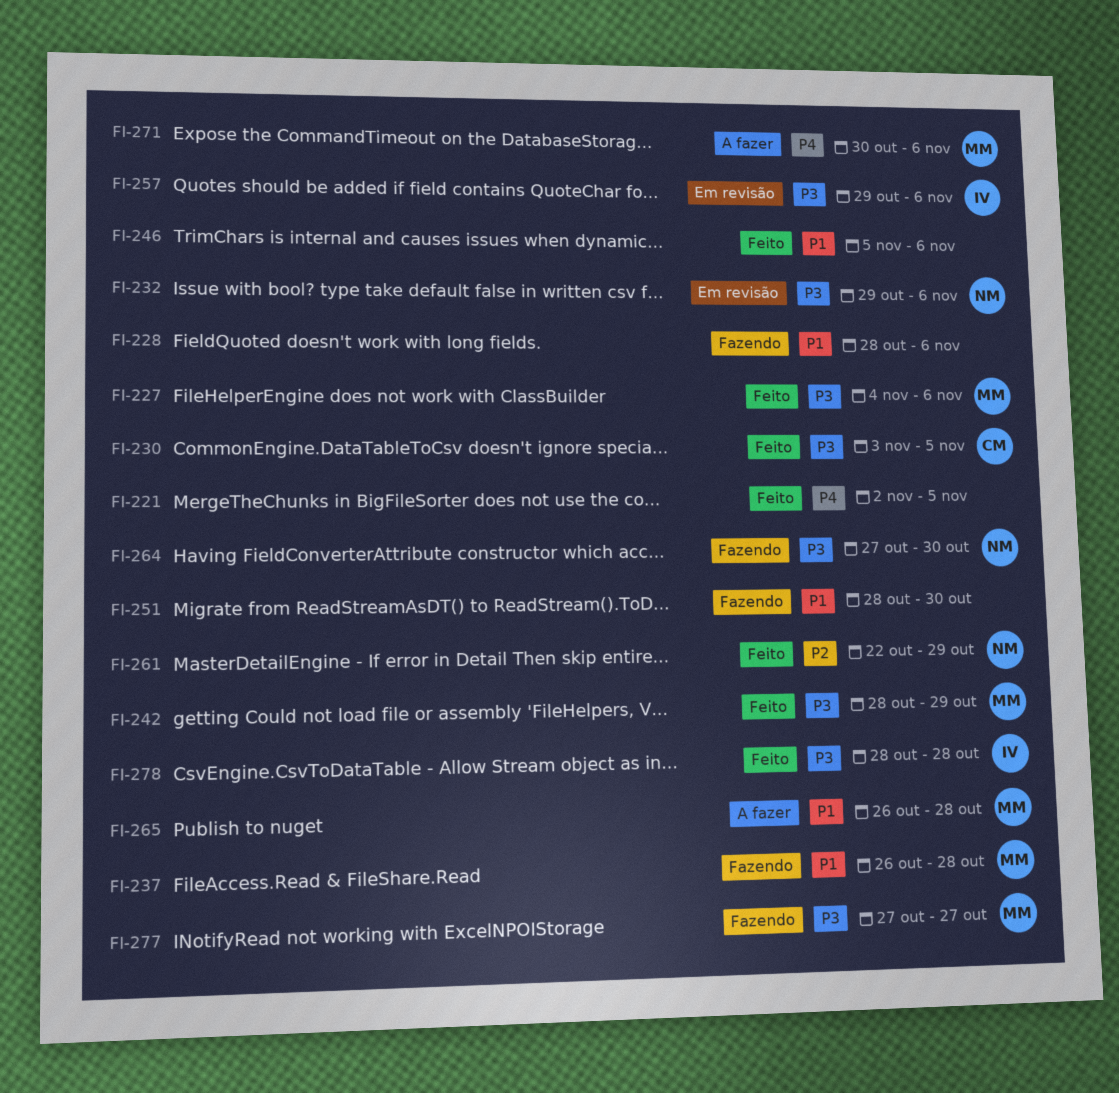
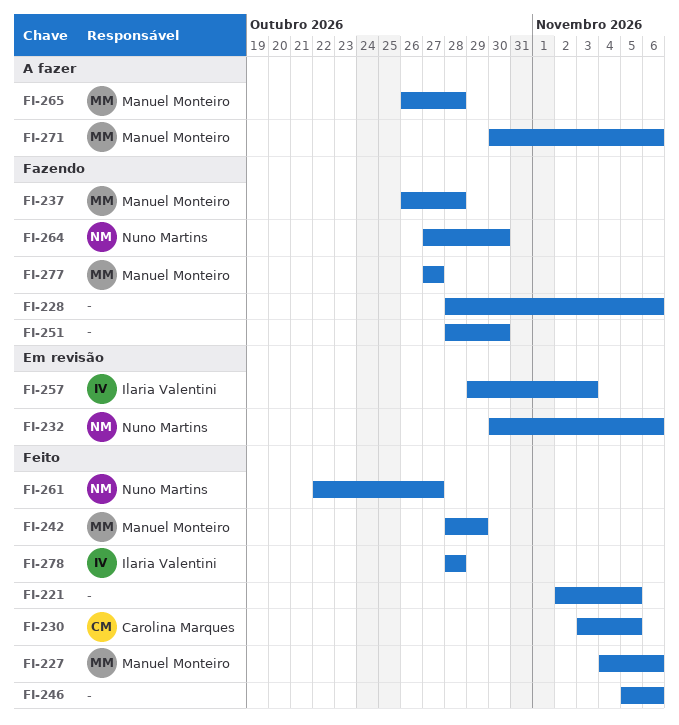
FI-232, start: Oct 29 -> Oct 30
FI-257, due: Nov 6 -> Nov 3
FI-261, due: Oct 29 -> Oct 27

